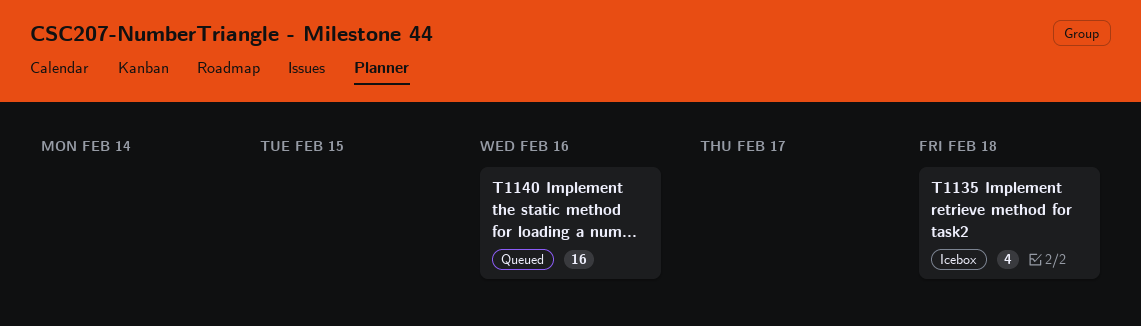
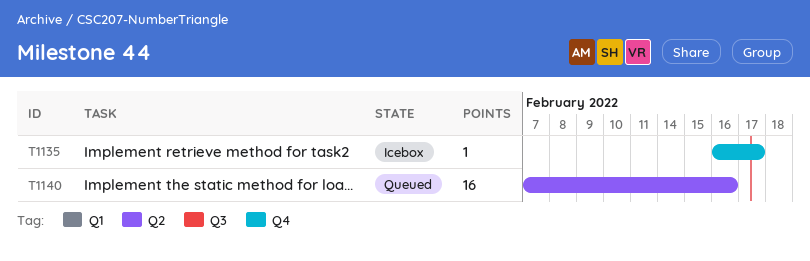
T1135, estimate: 4 -> 1
T1135, due: Feb 18 -> Feb 17

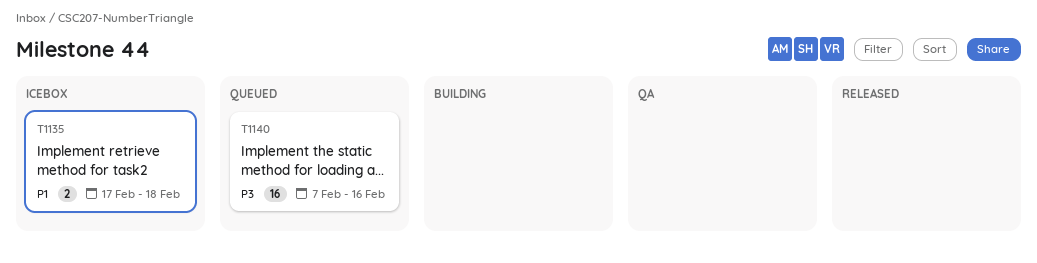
T1135, estimate: 1 -> 2
T1135, start: Feb 16 -> Feb 17
T1135, due: Feb 17 -> Feb 18

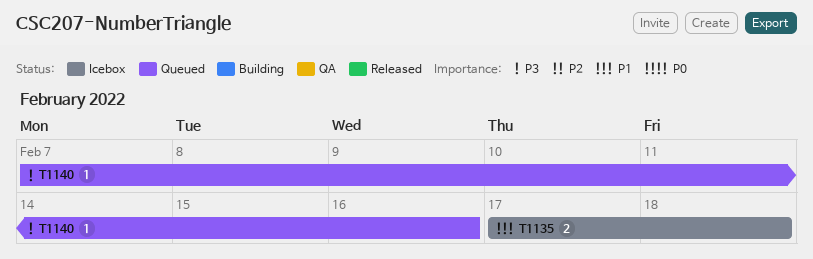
T1140, estimate: 16 -> 1

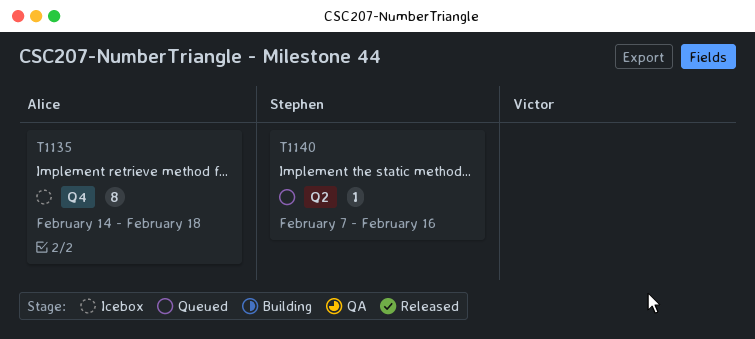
T1135, estimate: 2 -> 8
T1135, start: Feb 17 -> Feb 14

